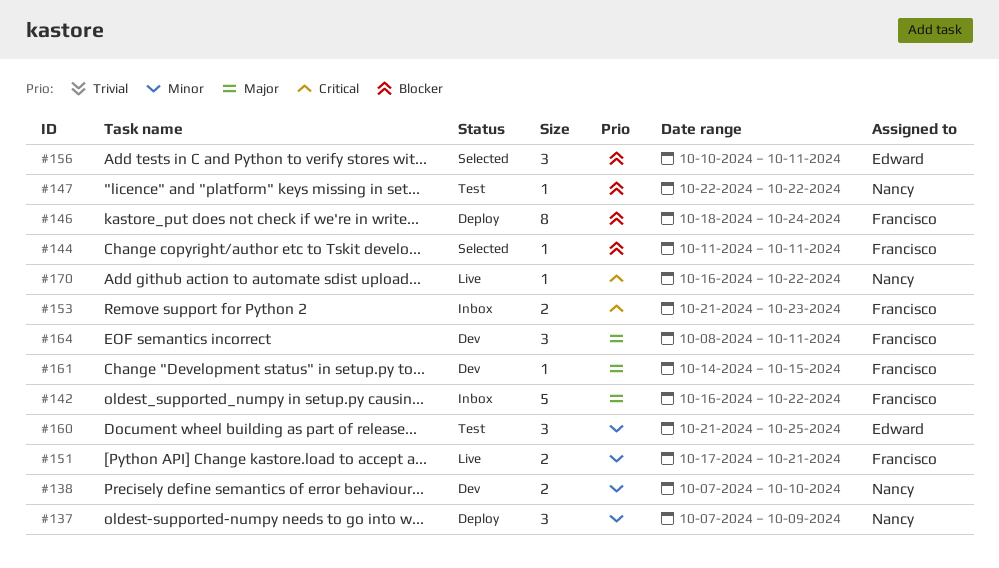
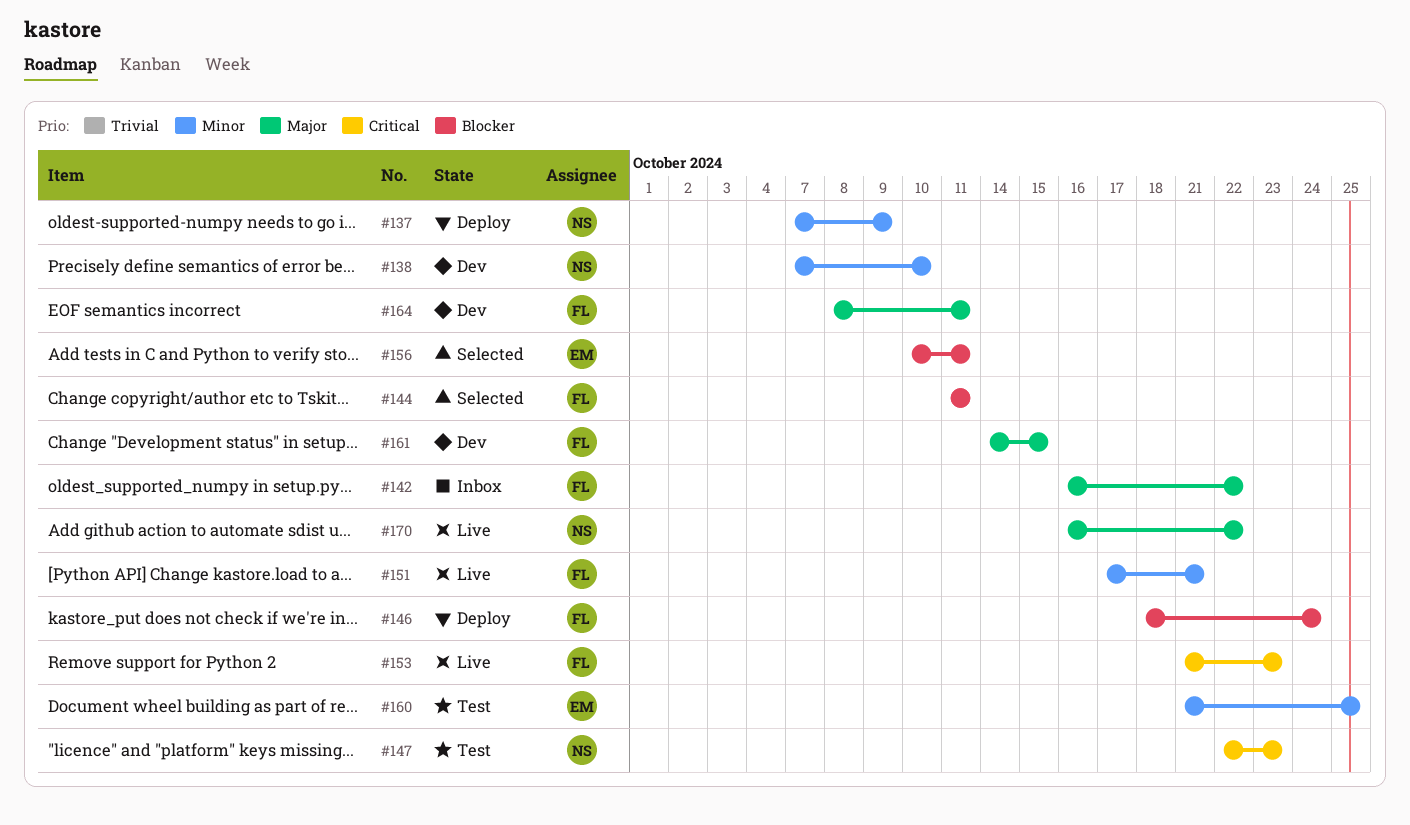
#147, priority: Blocker -> Critical
#147, due: Oct 22 -> Oct 23
#153, status: Inbox -> Live
#170, priority: Critical -> Major

